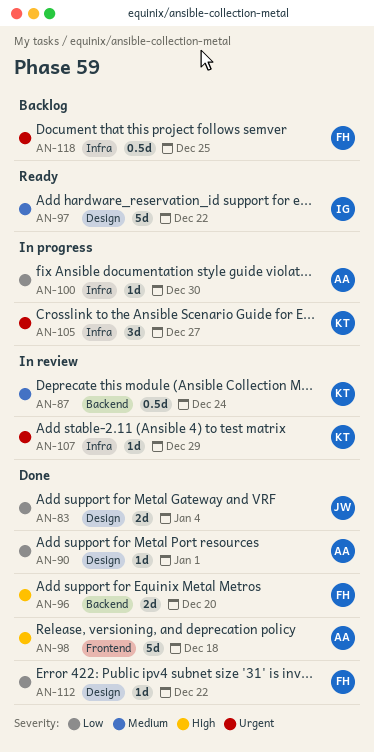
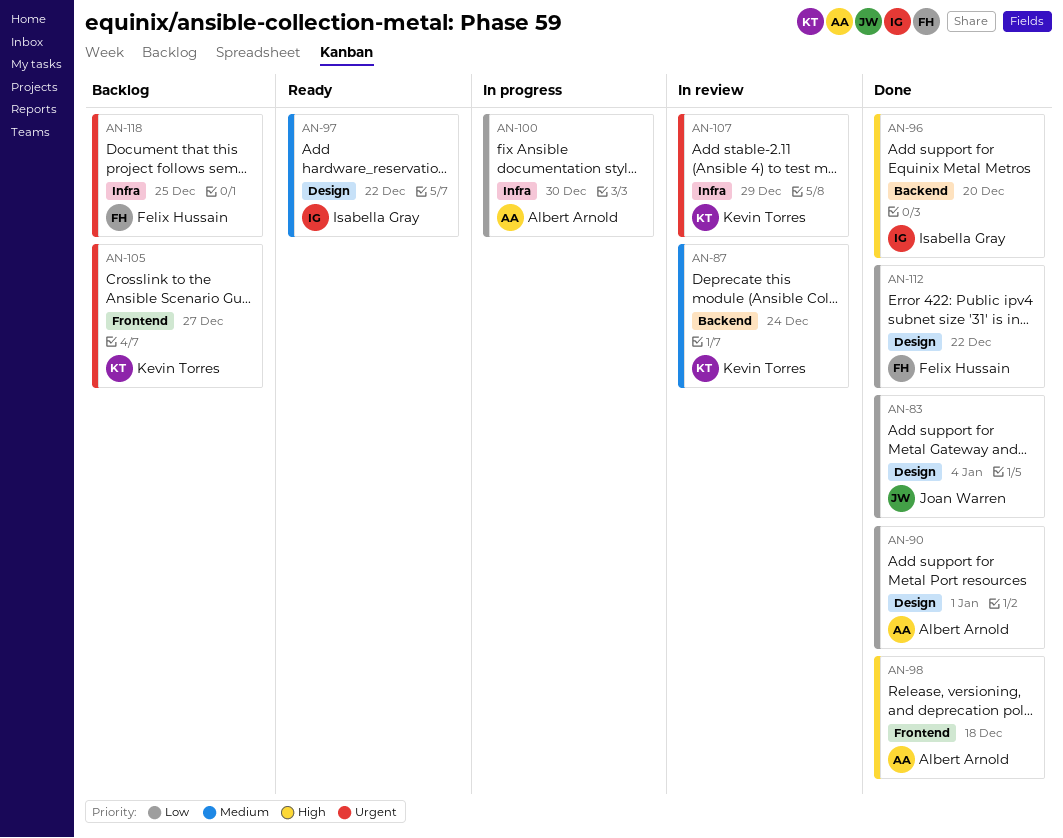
AN-96, owner: Felix Hussain -> Isabella Gray
AN-105, status: In progress -> Backlog
AN-105, label: Infra -> Frontend

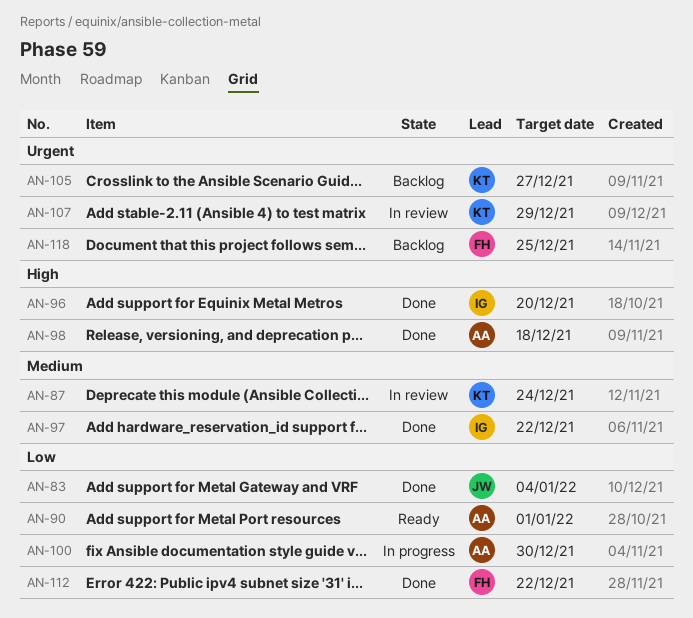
AN-90, status: Done -> Ready
AN-97, status: Ready -> Done

